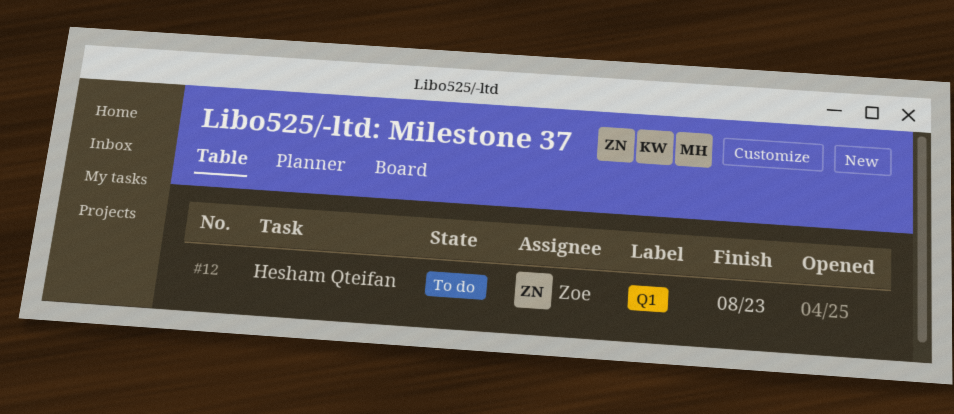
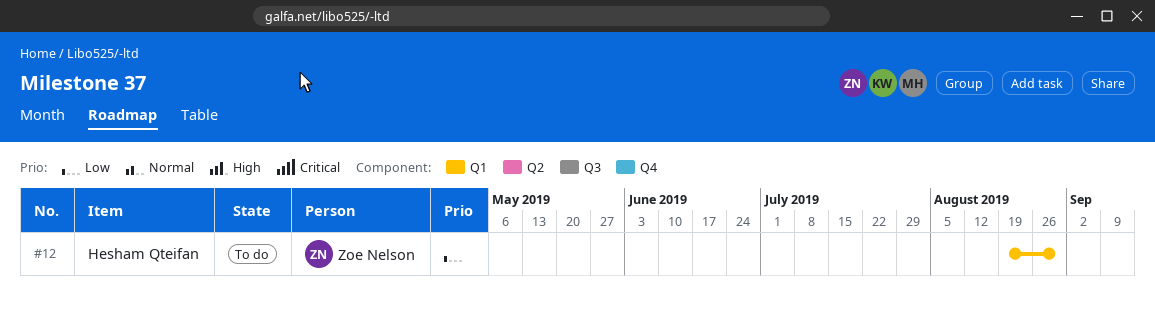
#12, due: Aug 23 -> Aug 30

